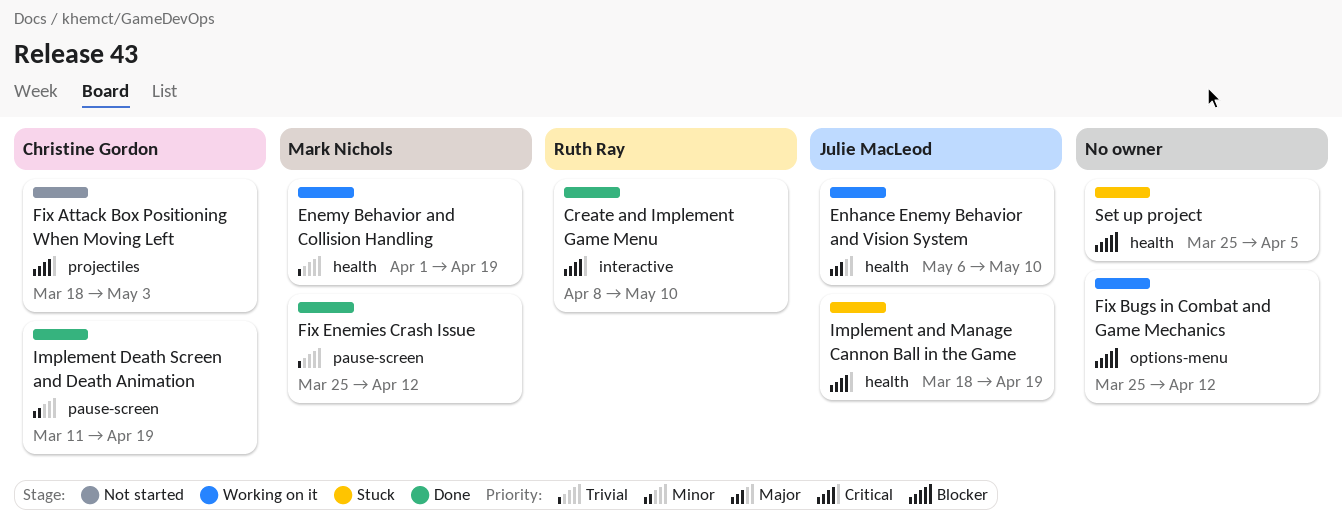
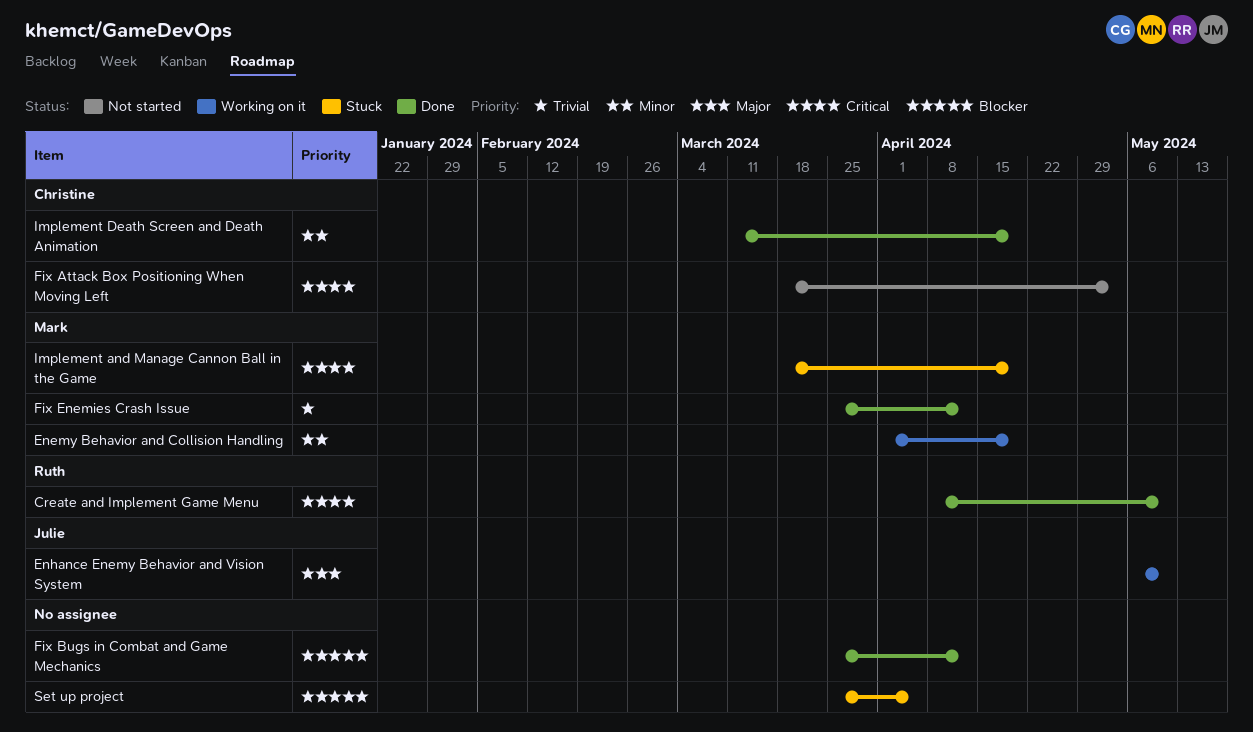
Enemy Behavior and Collision Handling, priority: Trivial -> Minor
Fix Bugs in Combat and Game Mechanics, status: Working on it -> Done
Implement and Manage Cannon Ball in the Game, owner: Julie MacLeod -> Mark Nichols

